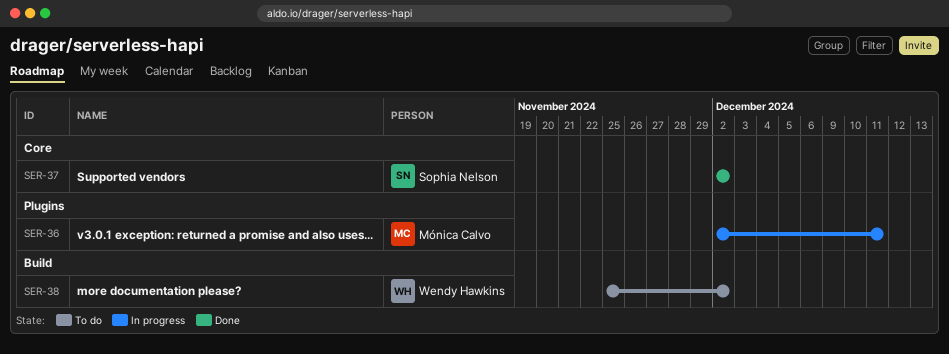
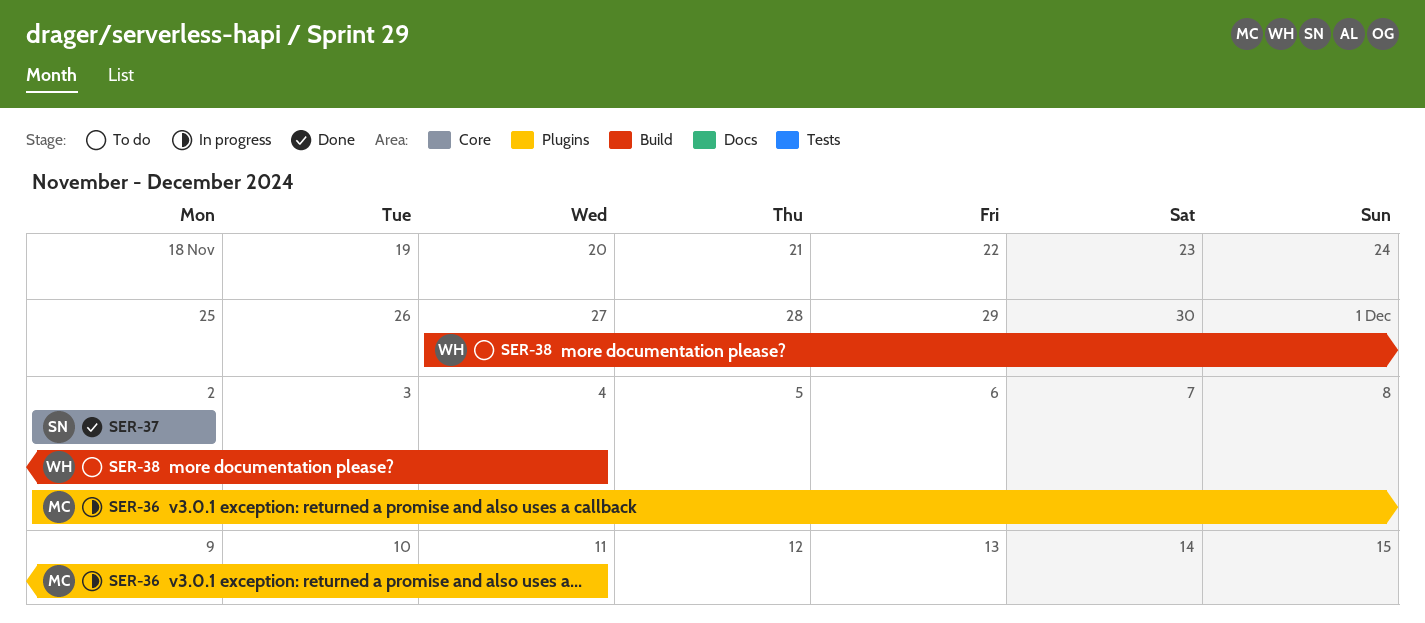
SER-38, start: Nov 25 -> Nov 27
SER-38, due: Dec 2 -> Dec 4

